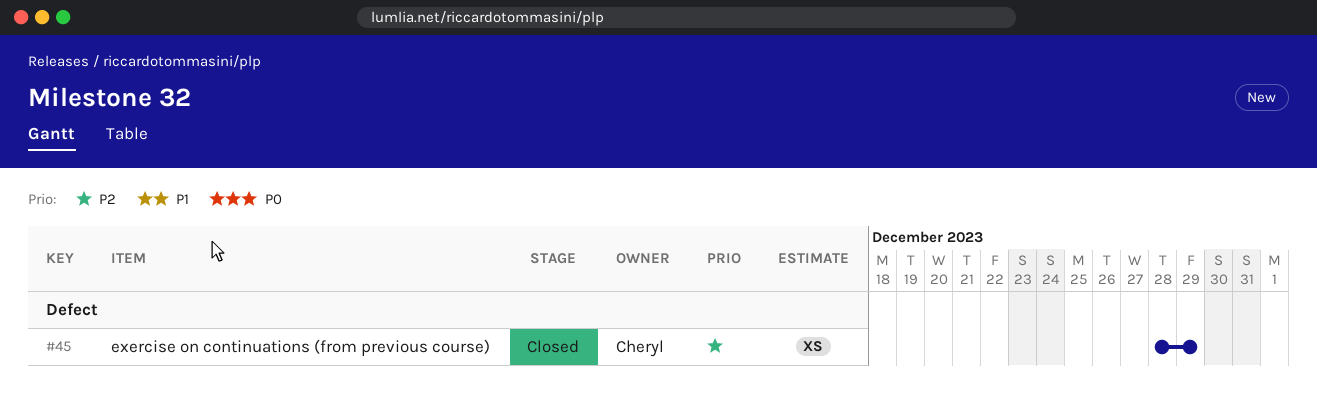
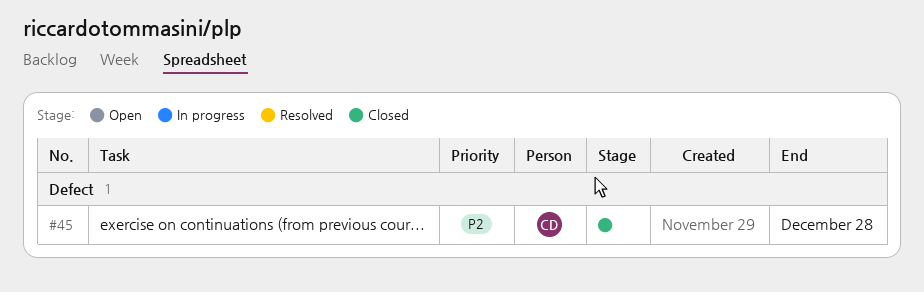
#45, due: Dec 29 -> Dec 28

